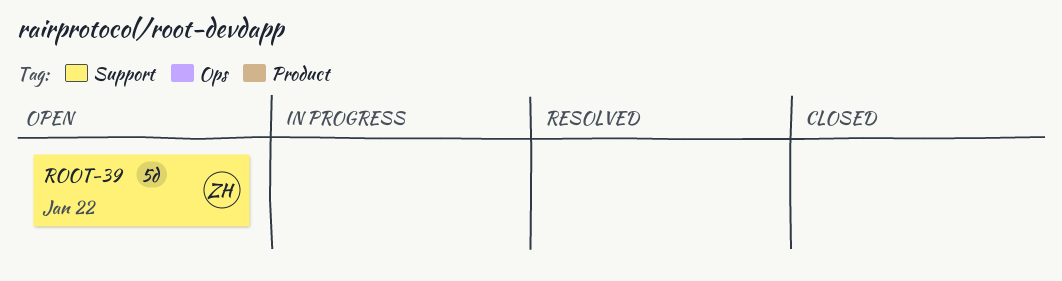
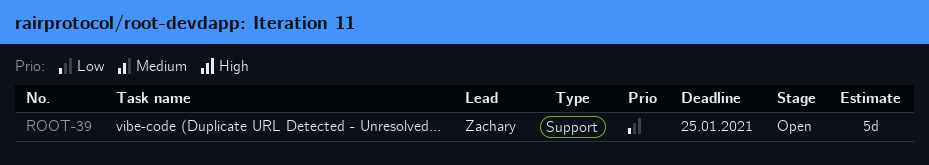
ROOT-39, due: Jan 22 -> Jan 25

